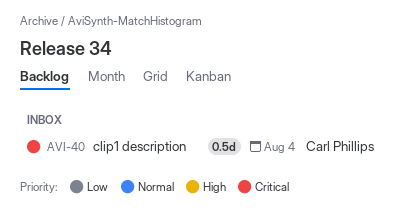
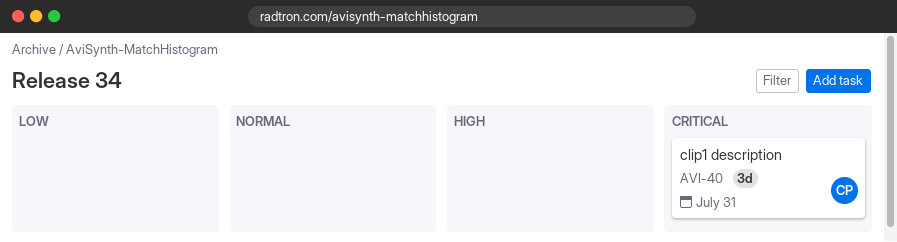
AVI-40, estimate: 0.5d -> 3d
AVI-40, due: Aug 4 -> Jul 31

